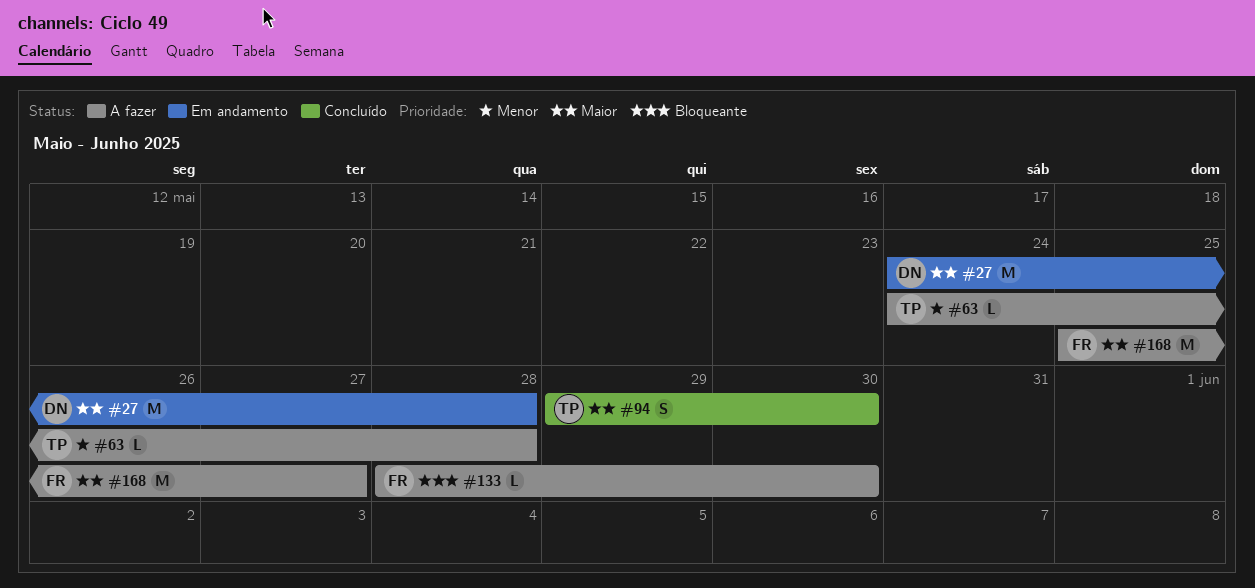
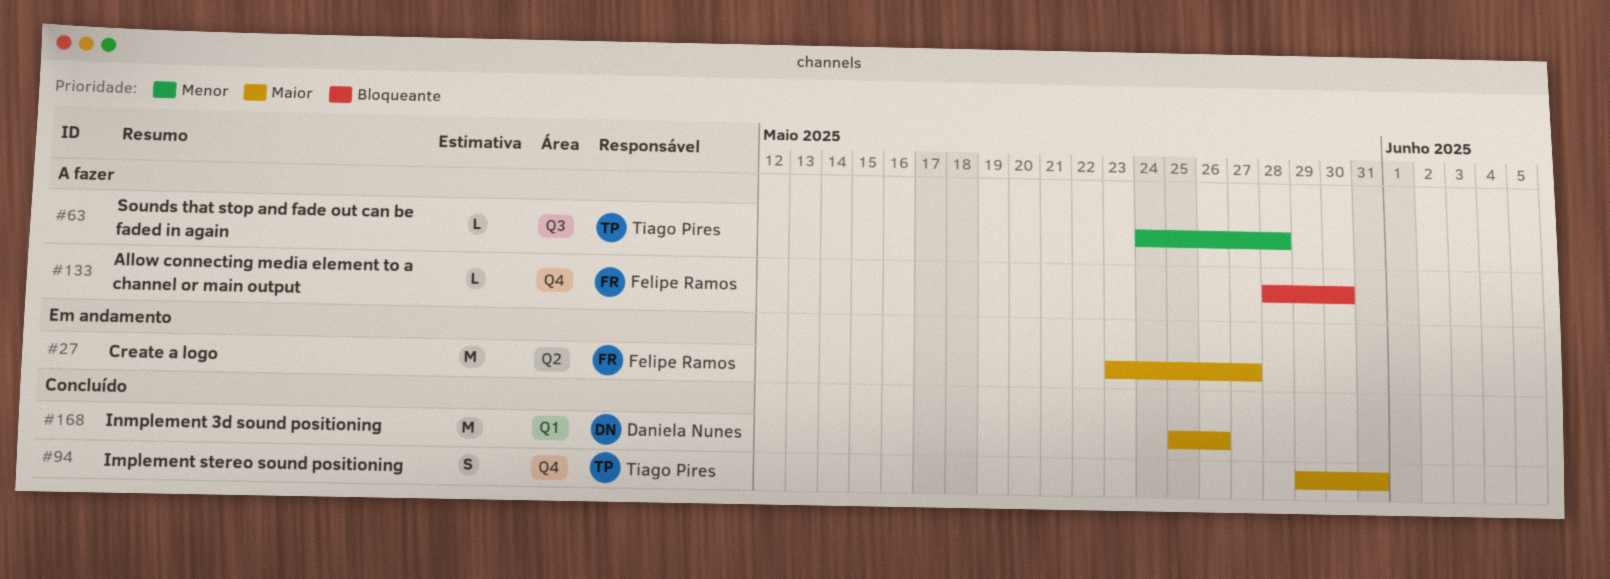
#27, owner: Daniela Nunes -> Felipe Ramos
#27, start: May 24 -> May 23
#27, due: May 28 -> May 27
#94, due: May 30 -> May 31
#168, status: A fazer -> Concluído
#168, owner: Felipe Ramos -> Daniela Nunes
#168, due: May 27 -> May 26

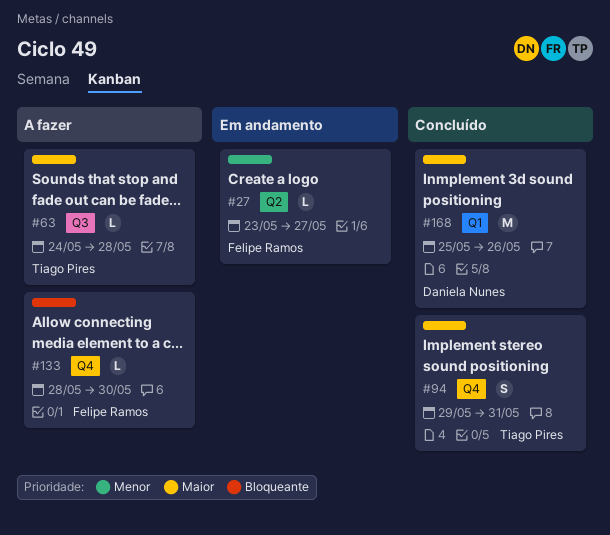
#27, priority: Maior -> Menor
#27, estimate: M -> L
#63, priority: Menor -> Maior

